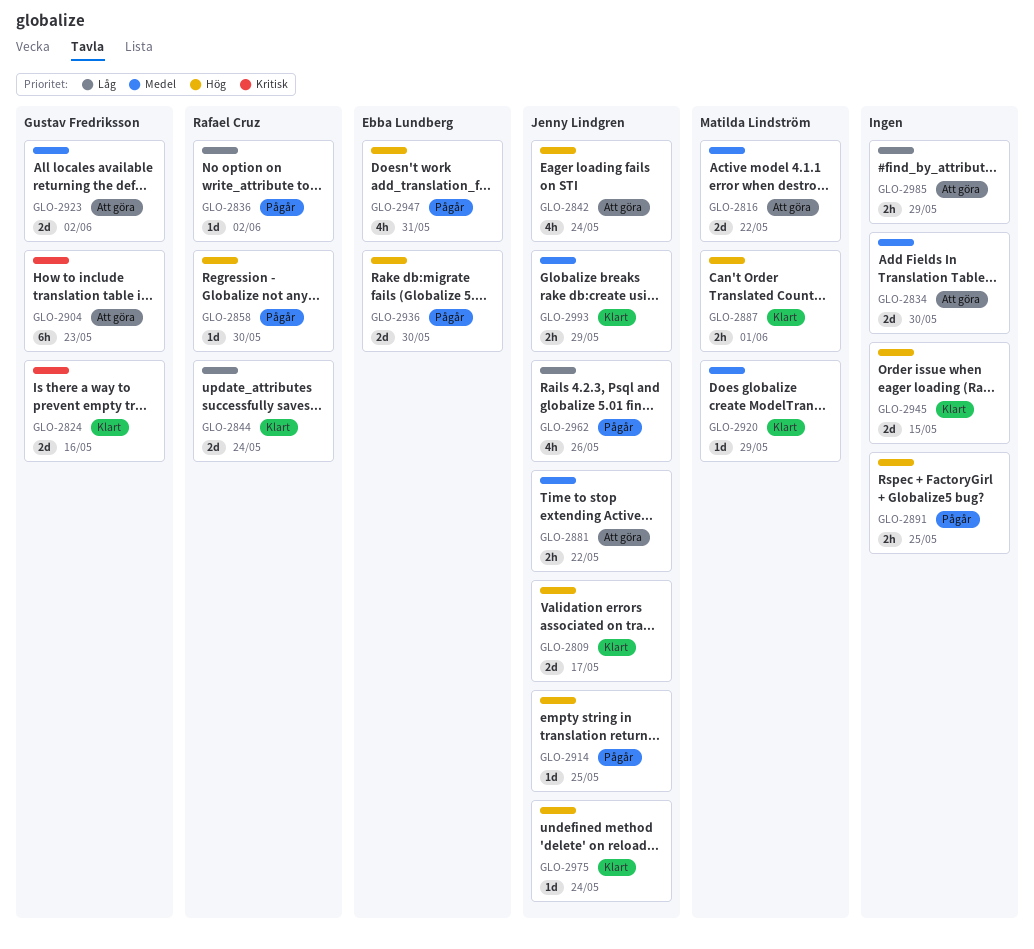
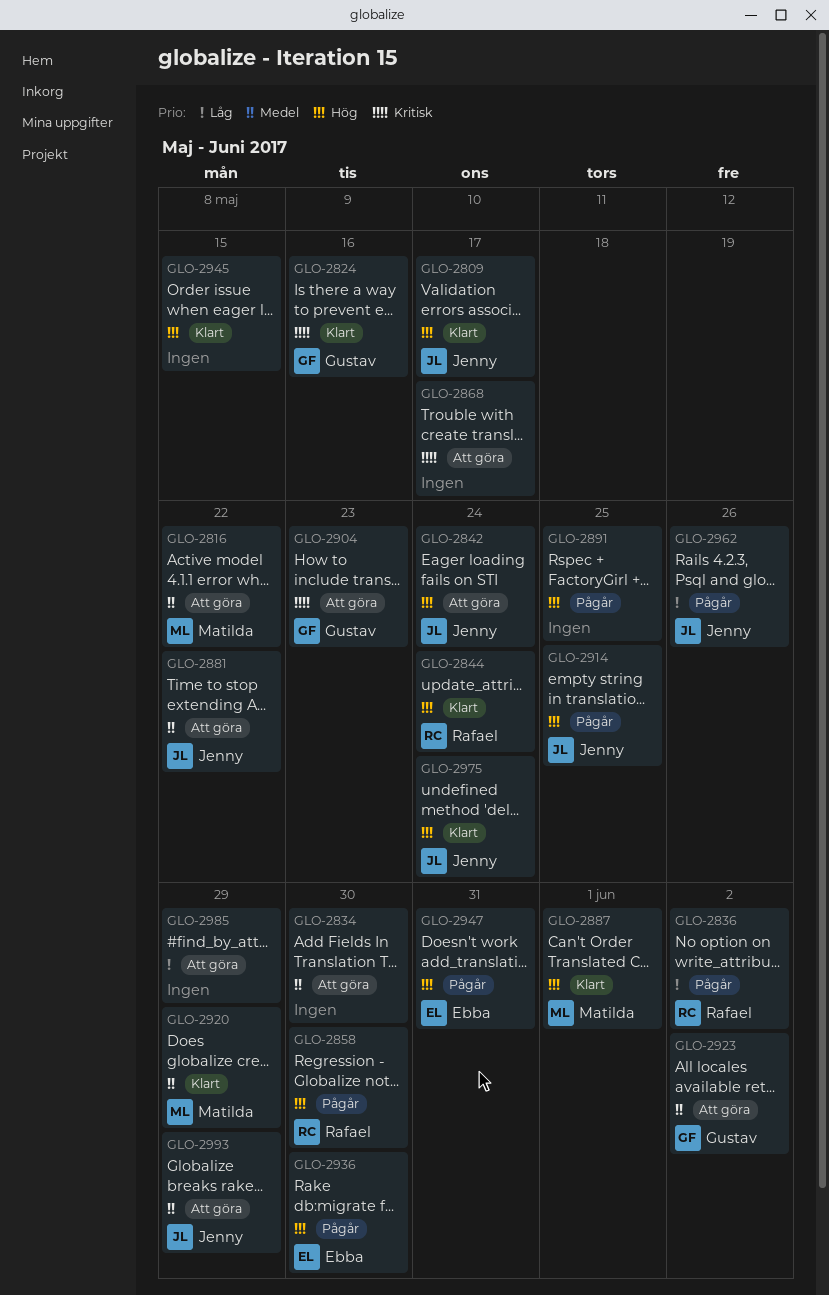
GLO-2844, priority: Låg -> Hög
GLO-2868: none -> present
GLO-2993, status: Klart -> Att göra

